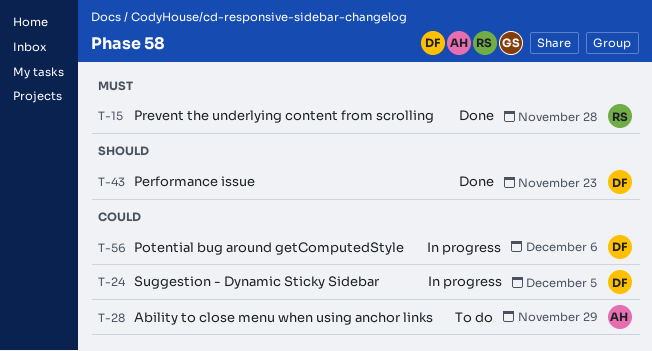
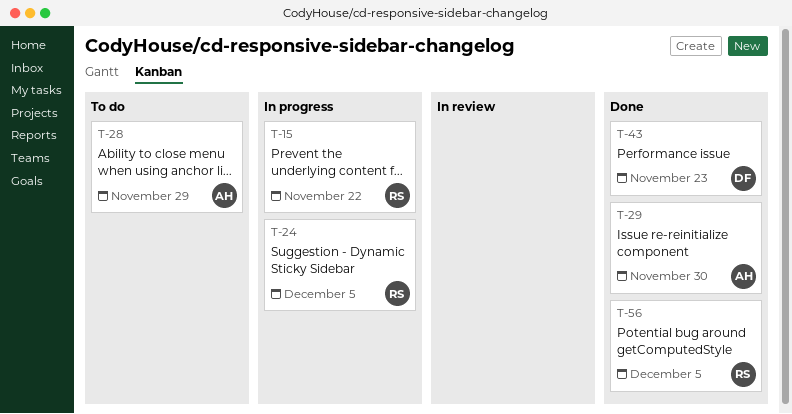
T-15, status: Done -> In progress
T-15, due: Nov 28 -> Nov 22
T-24, owner: DF -> RS
T-29: none -> present
T-56, status: In progress -> Done
T-56, owner: DF -> RS
T-56, due: Dec 6 -> Dec 5

